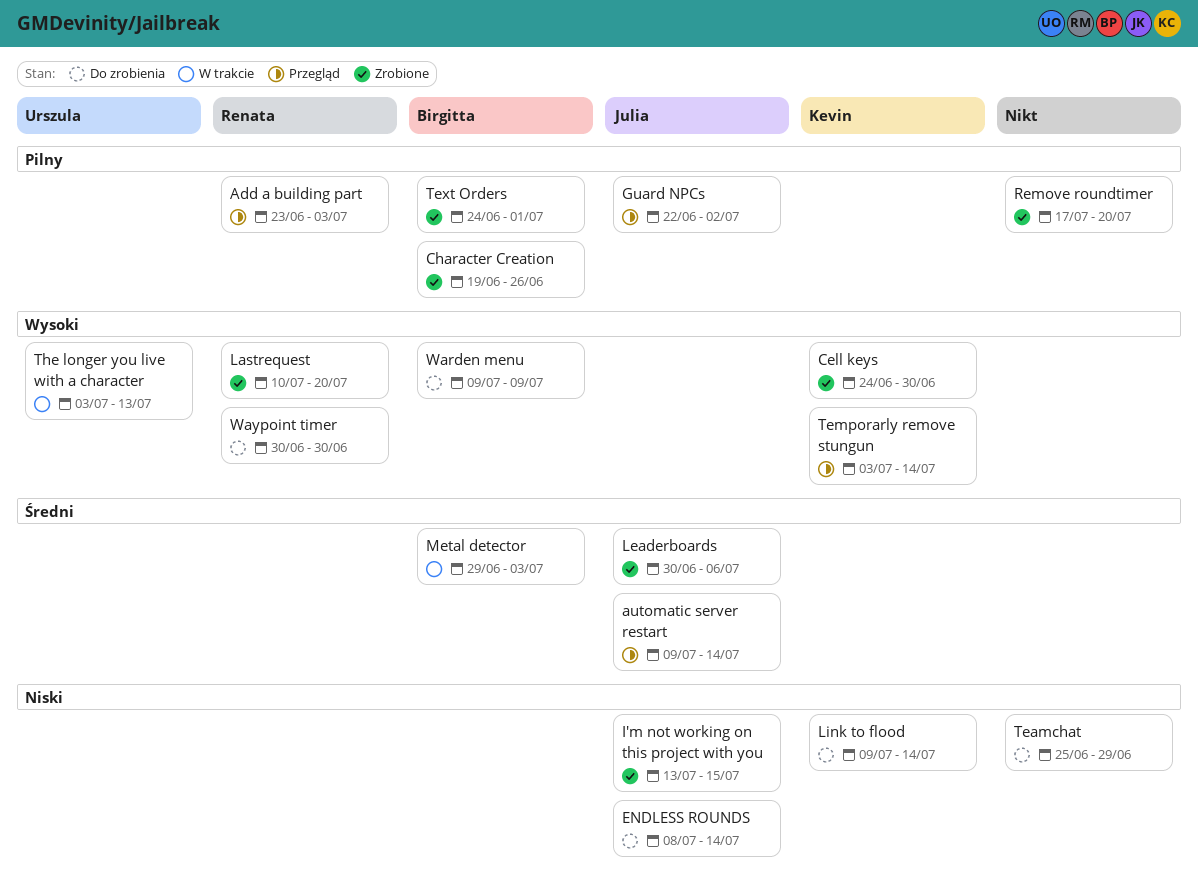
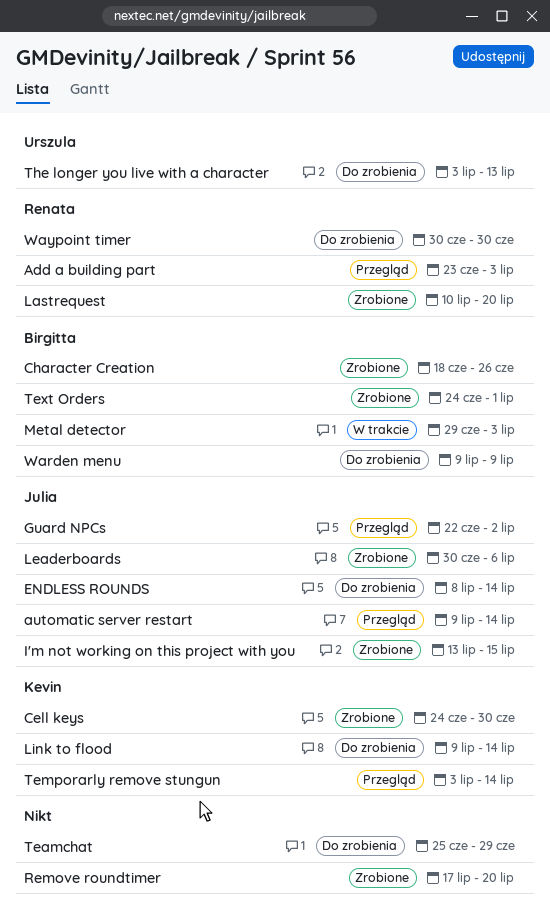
Character Creation, start: Jun 19 -> Jun 18
The longer you live with a character, status: W trakcie -> Do zrobienia

